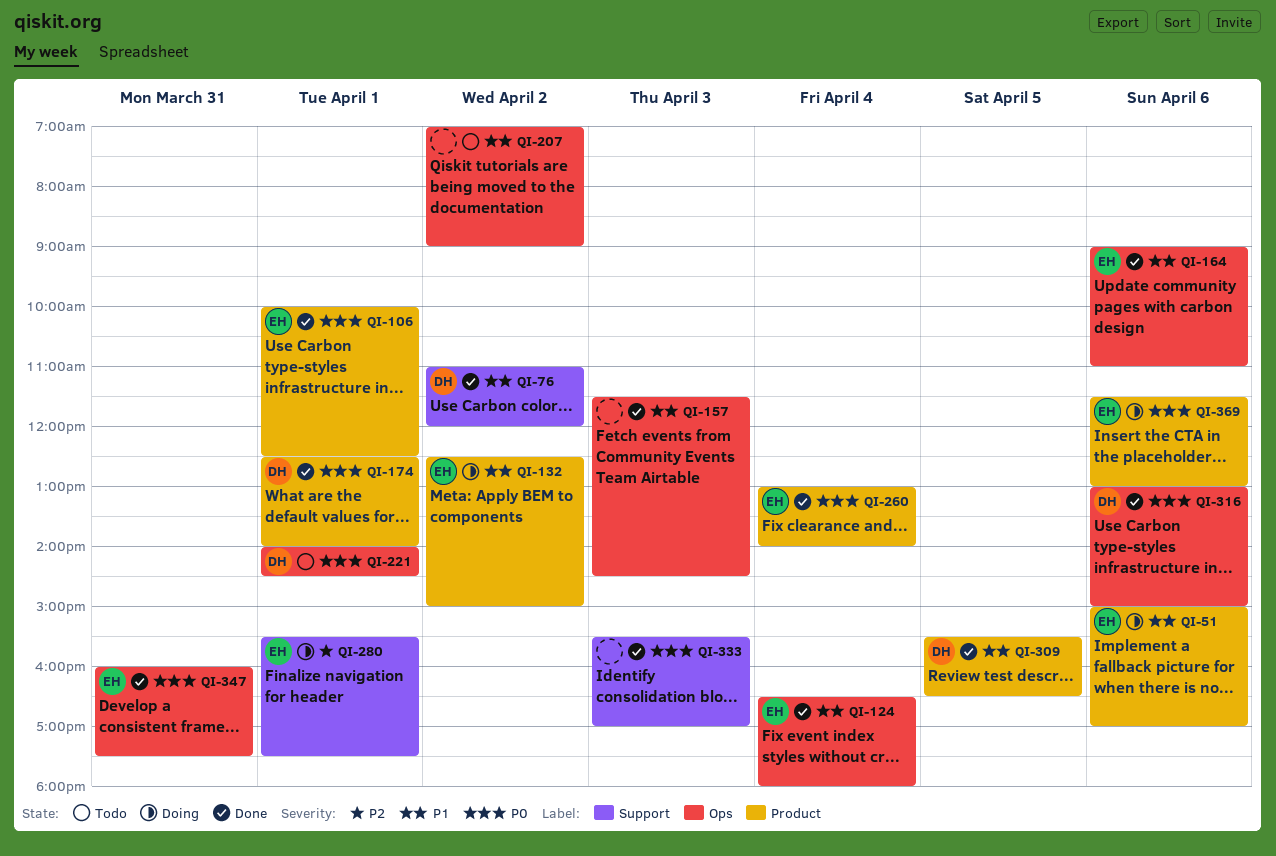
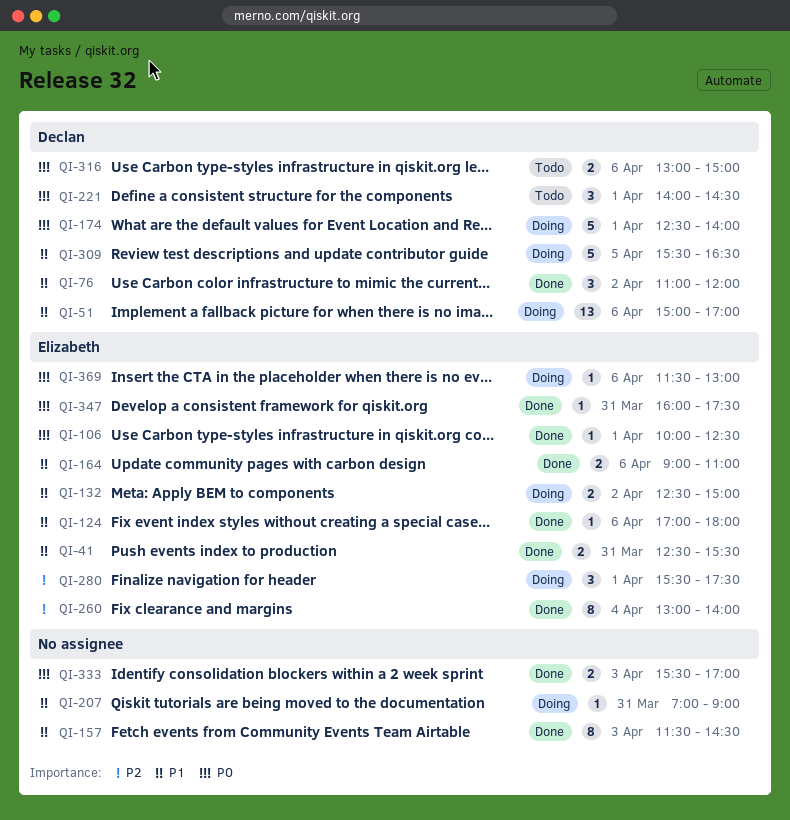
QI-41: none -> present
QI-51, owner: Elizabeth -> Declan
QI-124, day: Apr 4 -> Apr 6
QI-124, begins: 16:30 -> 17:00
QI-174, status: Done -> Doing
QI-207, status: Todo -> Doing
QI-207, day: Apr 2 -> Mar 31
QI-260, priority: P0 -> P2
QI-309, status: Done -> Doing
QI-316, status: Done -> Todo

